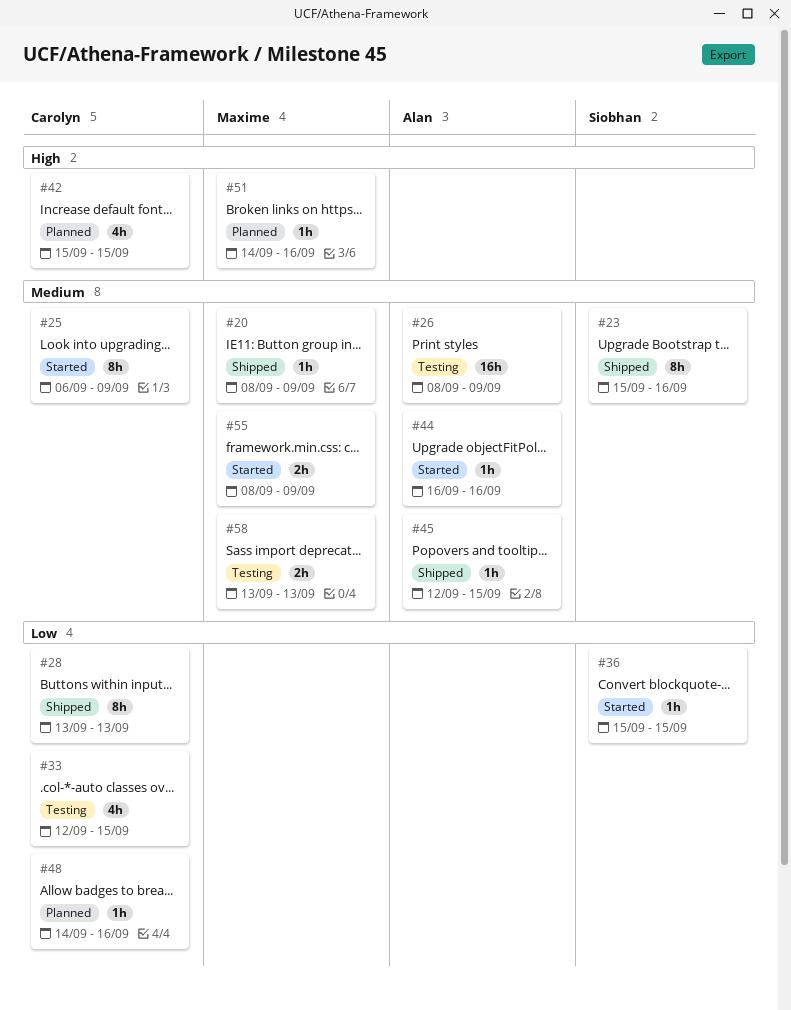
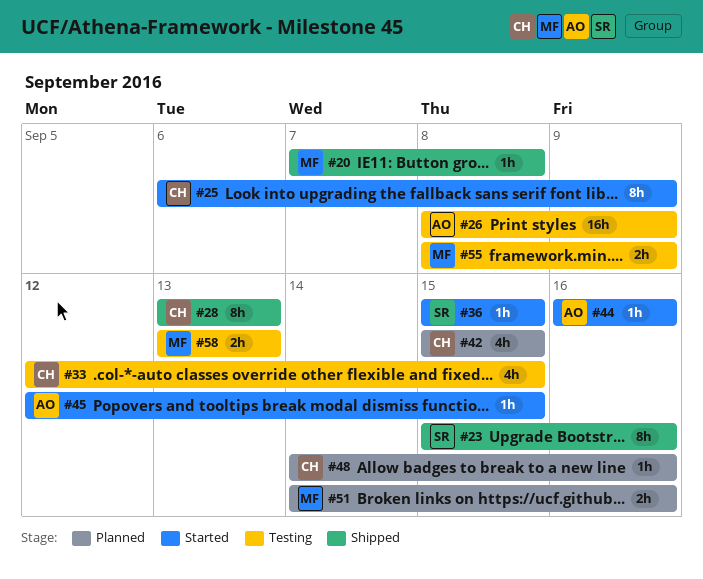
#20, start: Sep 8 -> Sep 7
#20, due: Sep 9 -> Sep 8
#45, status: Shipped -> Started
#51, estimate: 1h -> 2h
#55, status: Started -> Testing

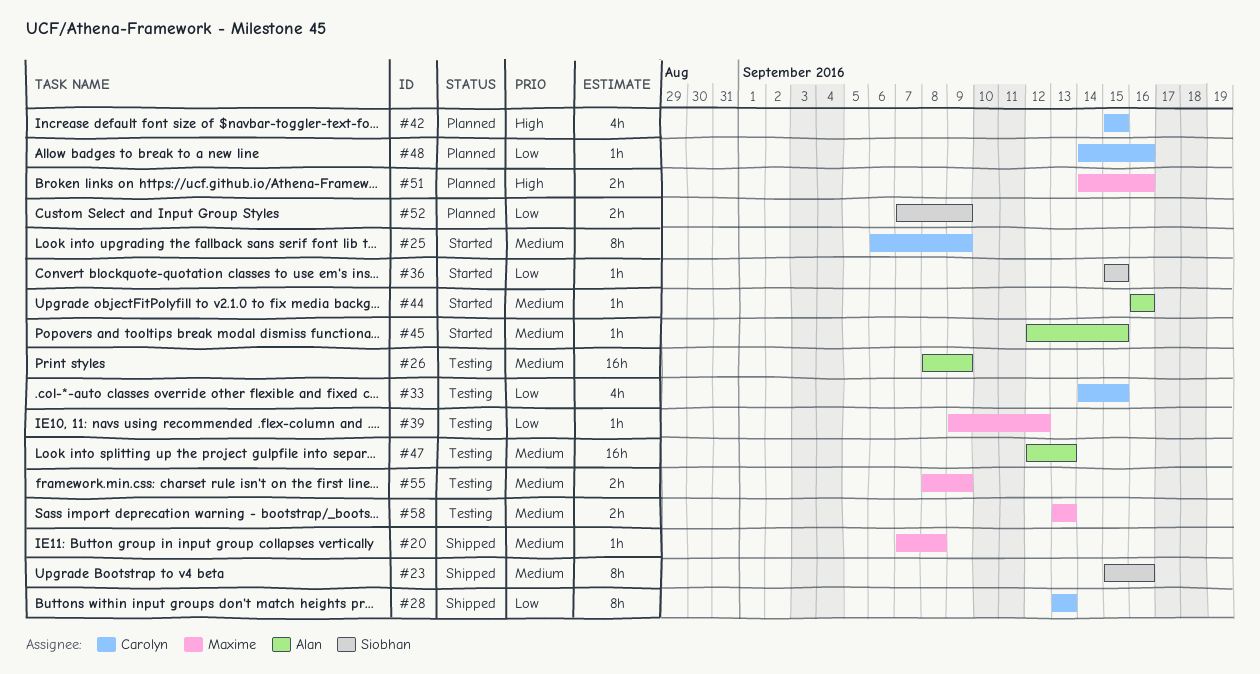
#33, start: Sep 12 -> Sep 14
#39: none -> present
#47: none -> present
#52: none -> present

